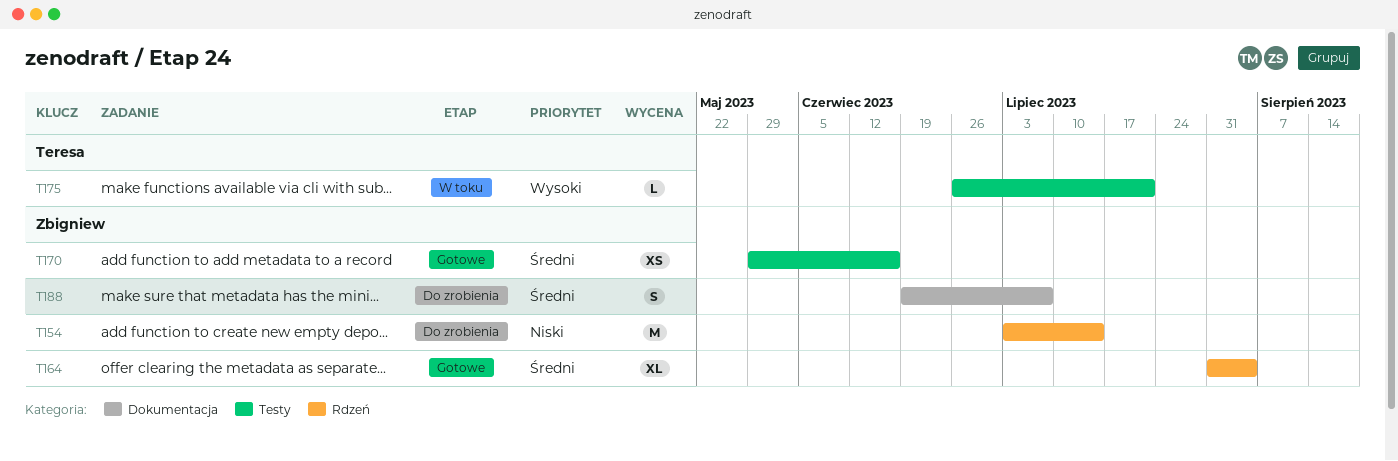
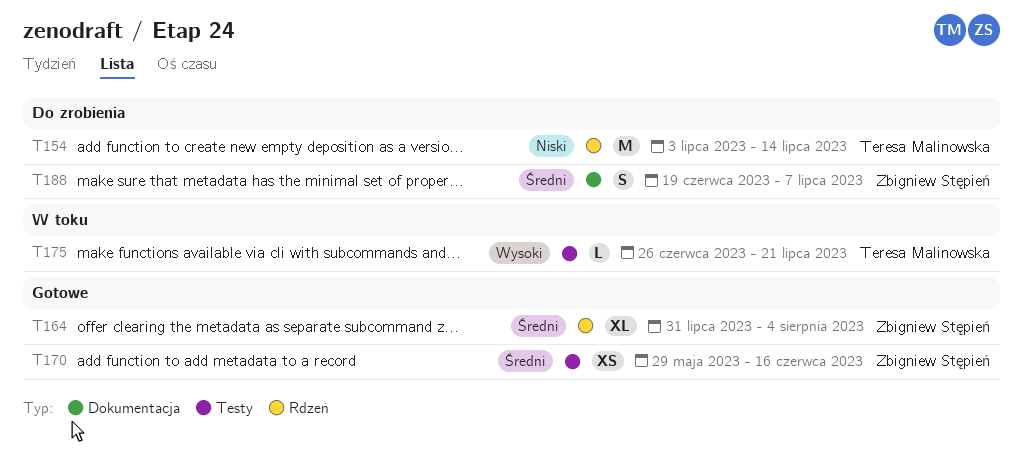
T154, owner: Zbigniew Stępień -> Teresa Malinowska

